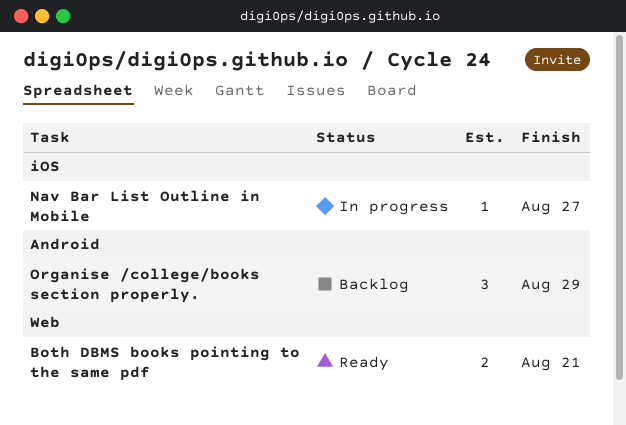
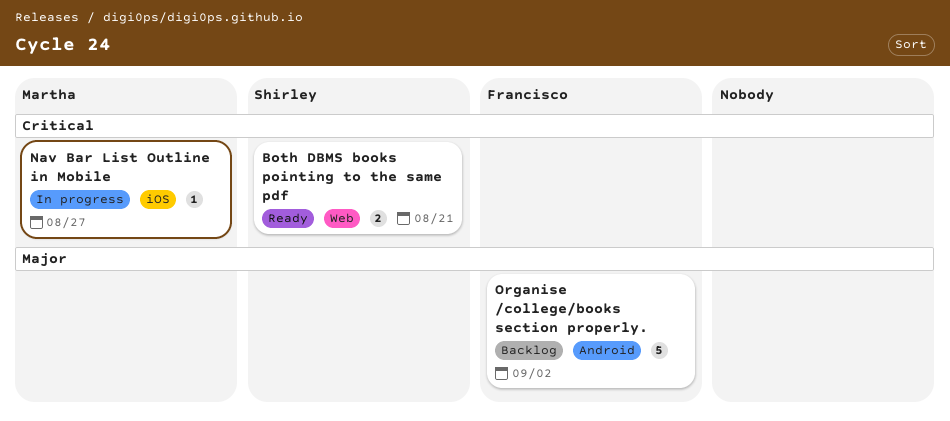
Organise /college/books section properly., estimate: 3 -> 5
Organise /college/books section properly., due: Aug 29 -> Sep 2

